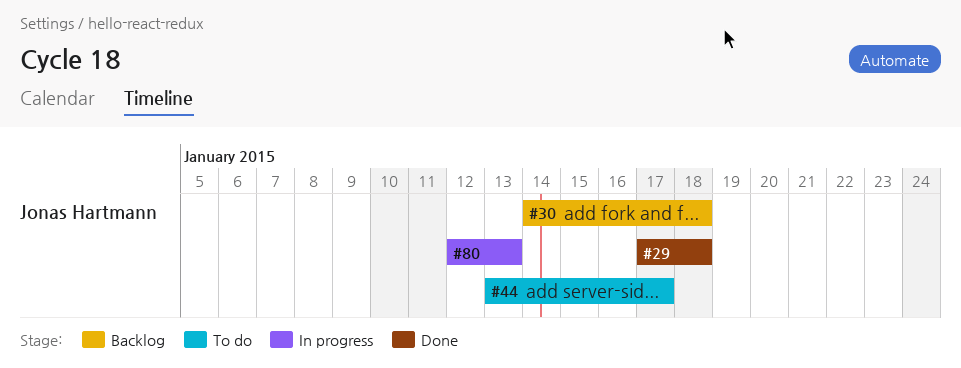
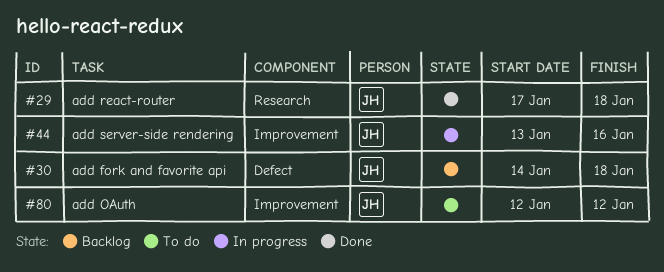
#44, status: To do -> In progress
#44, due: Jan 17 -> Jan 16
#80, status: In progress -> To do
#80, due: Jan 13 -> Jan 12

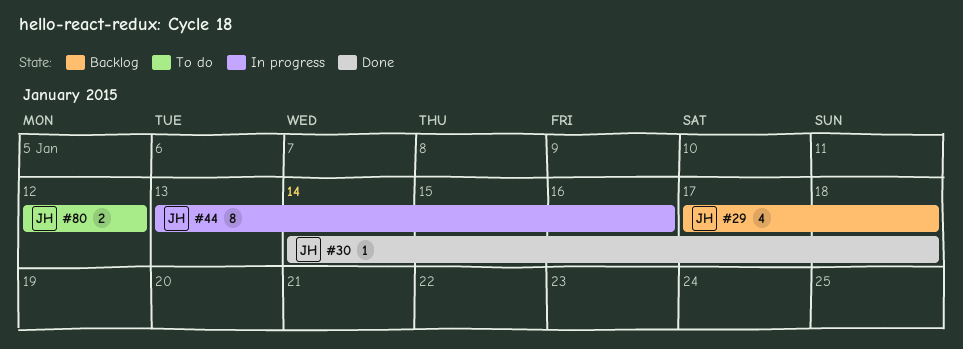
#29, status: Done -> Backlog
#30, status: Backlog -> Done

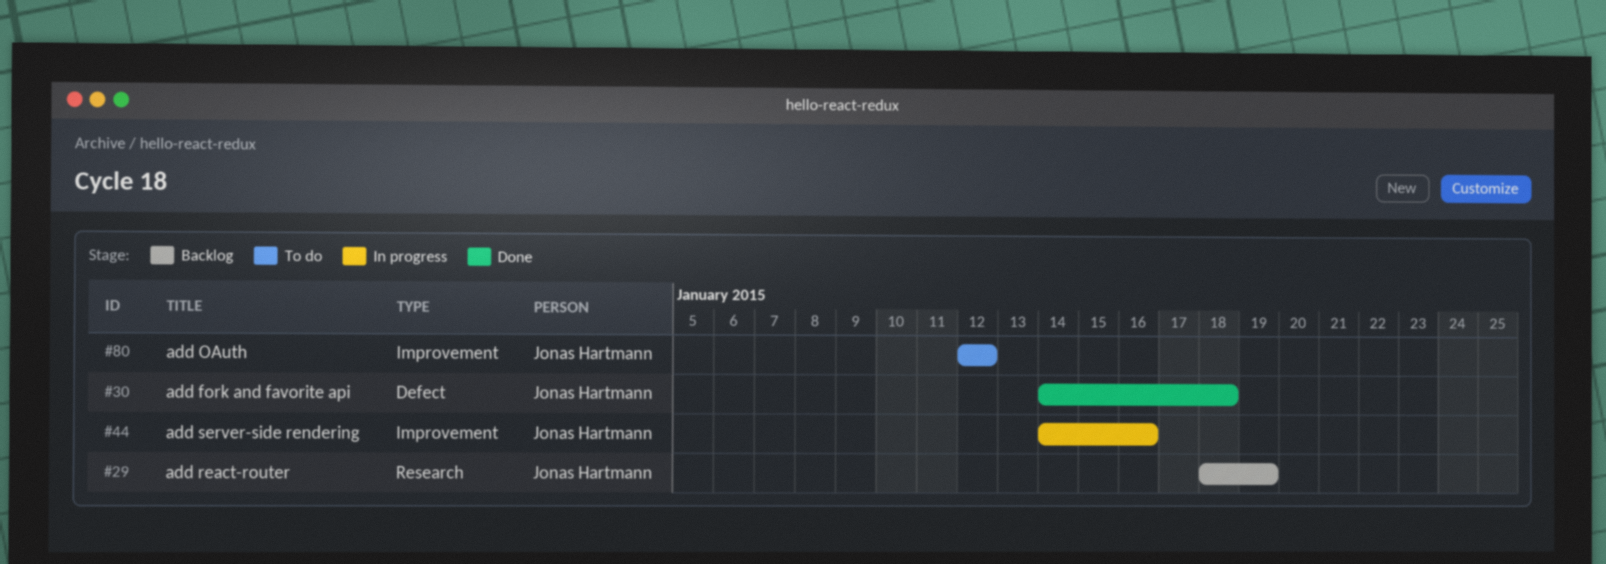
#29, start: Jan 17 -> Jan 18
#29, due: Jan 18 -> Jan 19
#44, start: Jan 13 -> Jan 14

